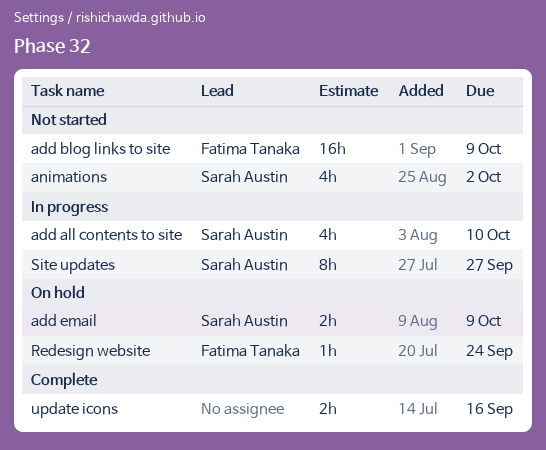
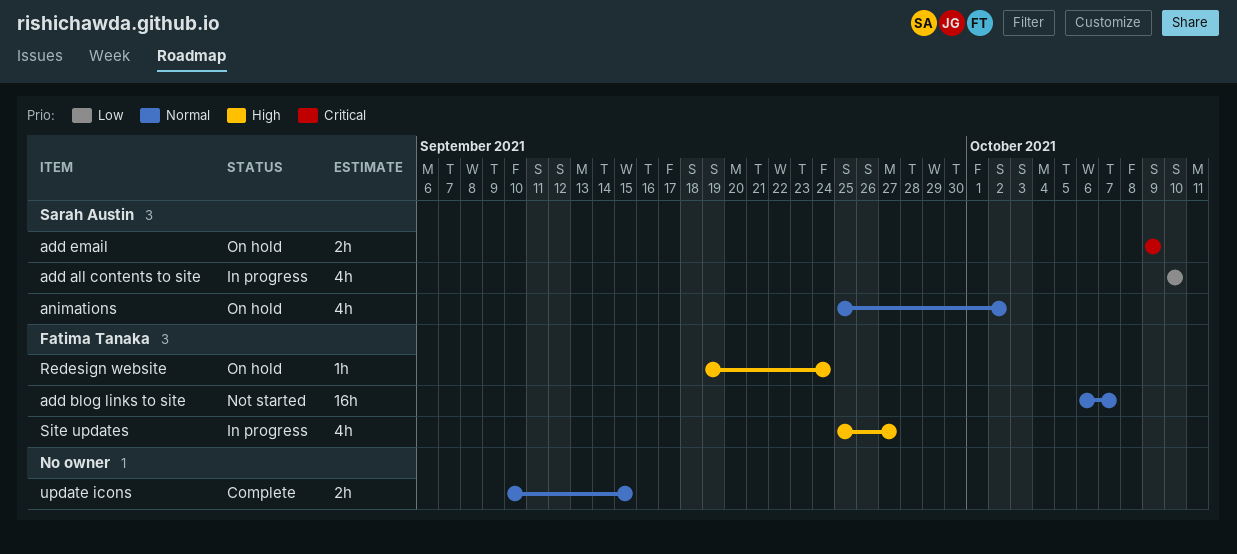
add blog links to site, due: Oct 9 -> Oct 7
animations, status: Not started -> On hold
Site updates, owner: Sarah Austin -> Fatima Tanaka
Site updates, estimate: 8h -> 4h
update icons, due: Sep 16 -> Sep 15

